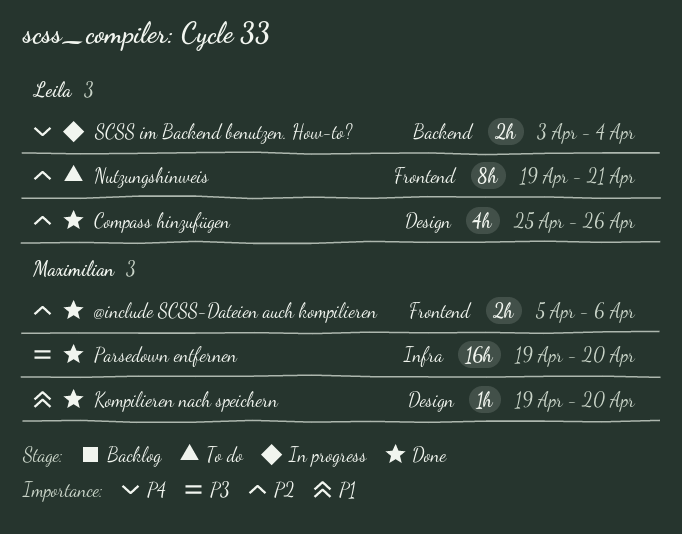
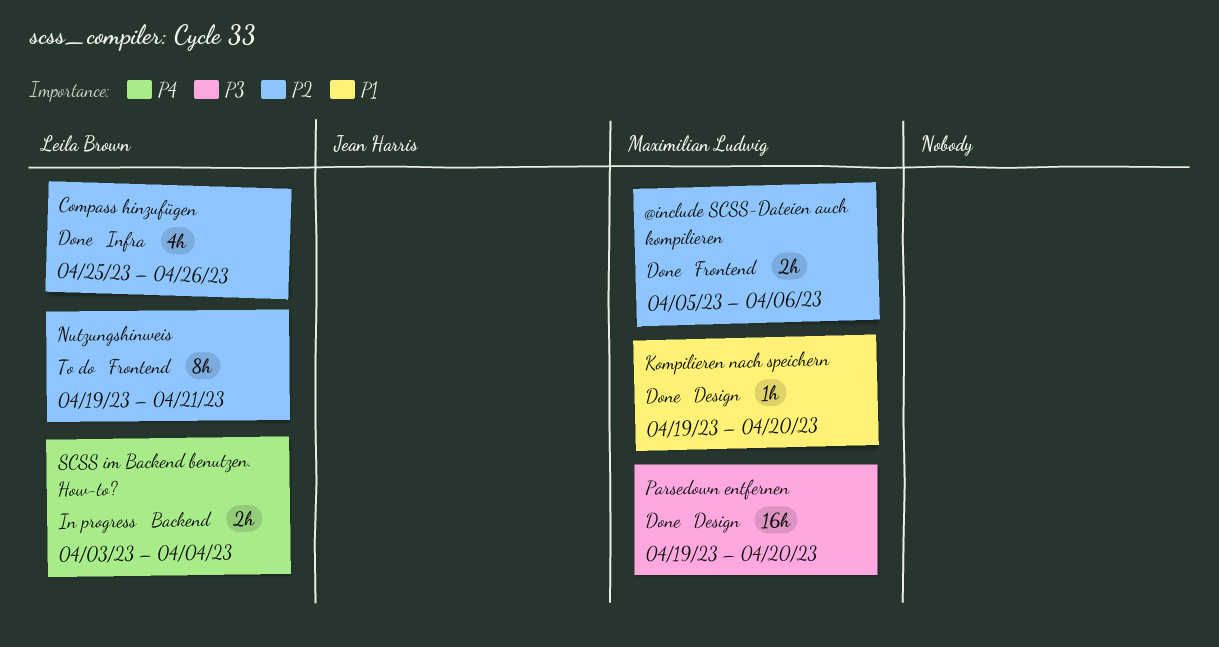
Compass hinzufügen, label: Design -> Infra
Parsedown entfernen, label: Infra -> Design

